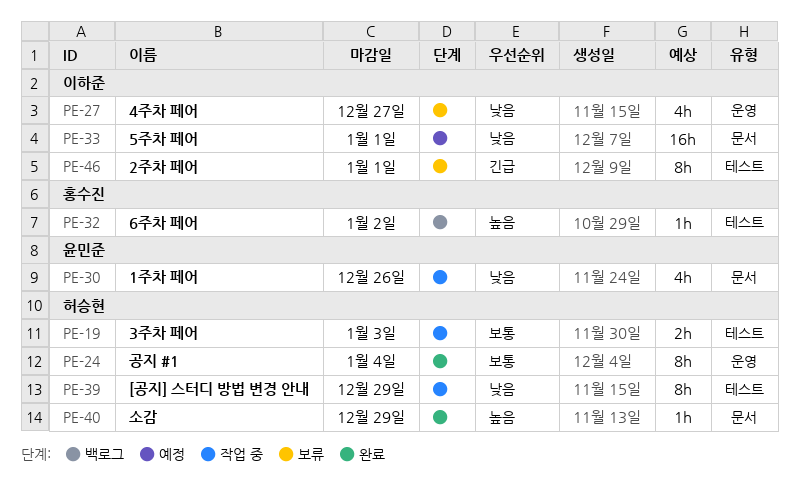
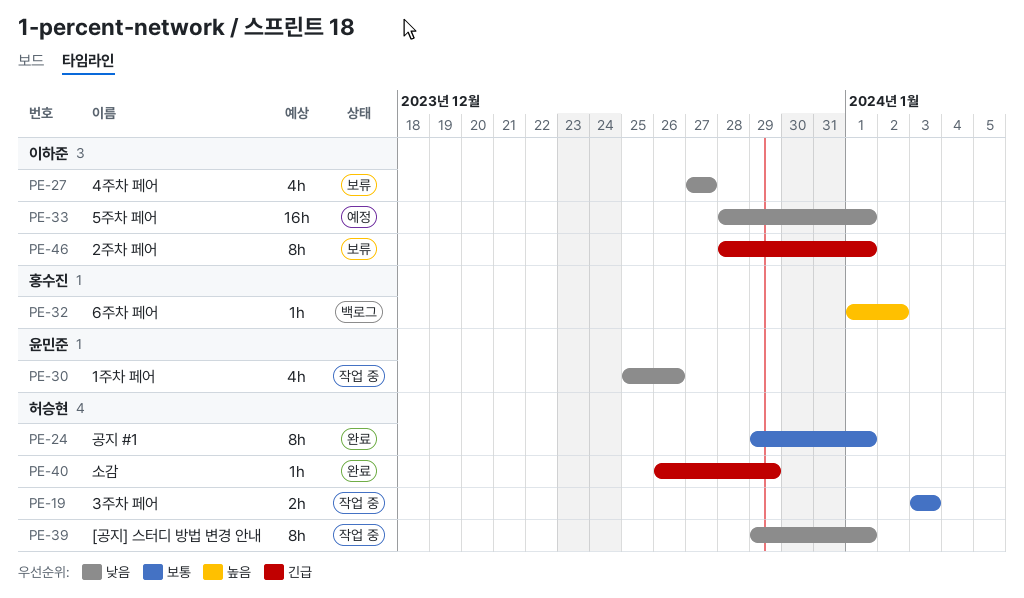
PE-24, due: Jan 4 -> Jan 1
PE-39, due: Dec 29 -> Jan 1
PE-40, priority: 높음 -> 긴급

